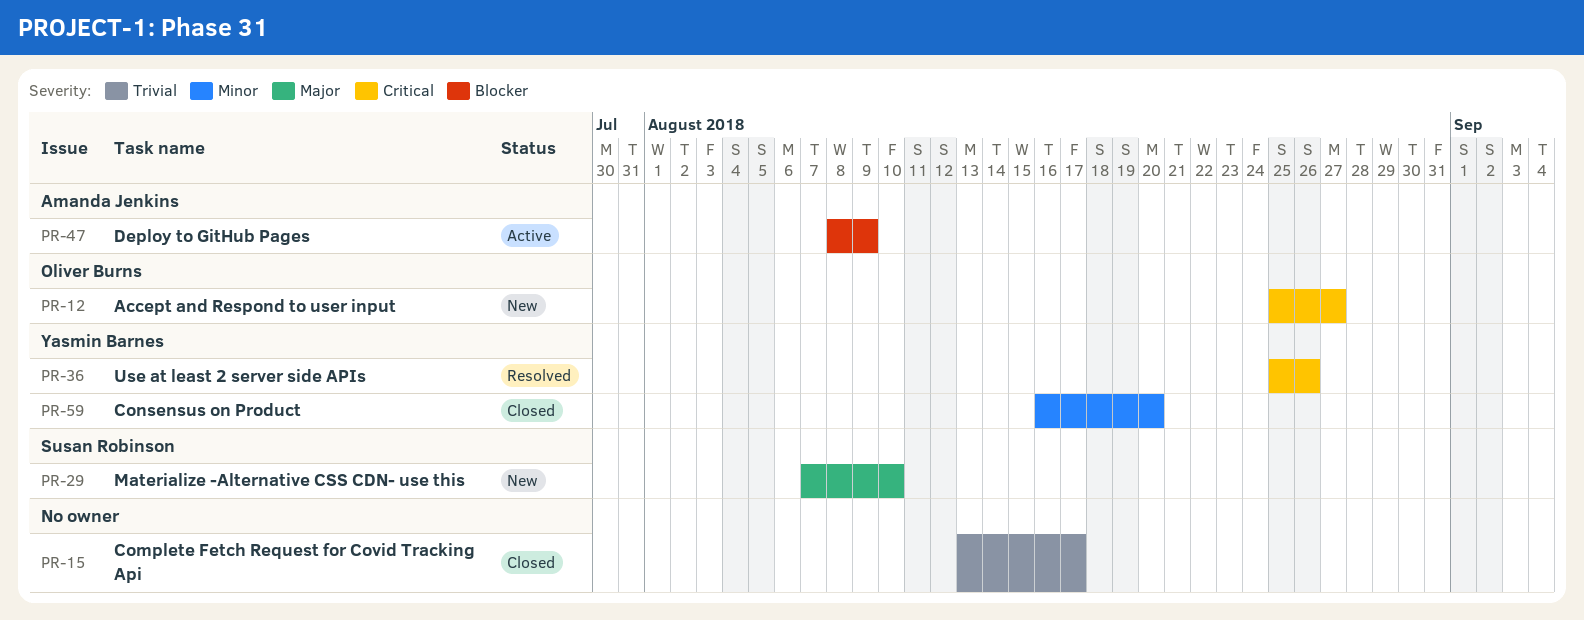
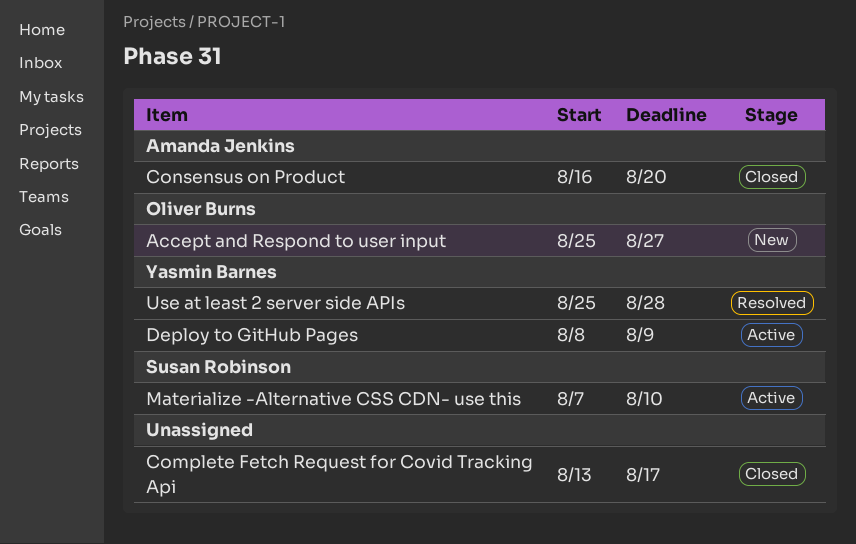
Consensus on Product, owner: Yasmin Barnes -> Amanda Jenkins
Deploy to GitHub Pages, owner: Amanda Jenkins -> Yasmin Barnes
Materialize -Alternative CSS CDN- use this, status: New -> Active
Use at least 2 server side APIs, due: Aug 26 -> Aug 28

